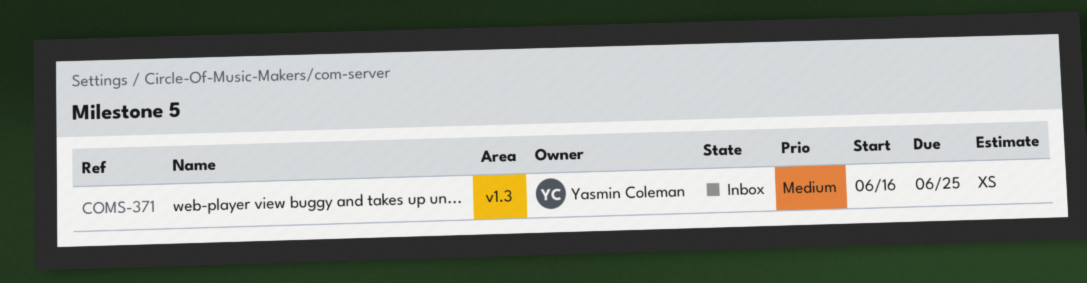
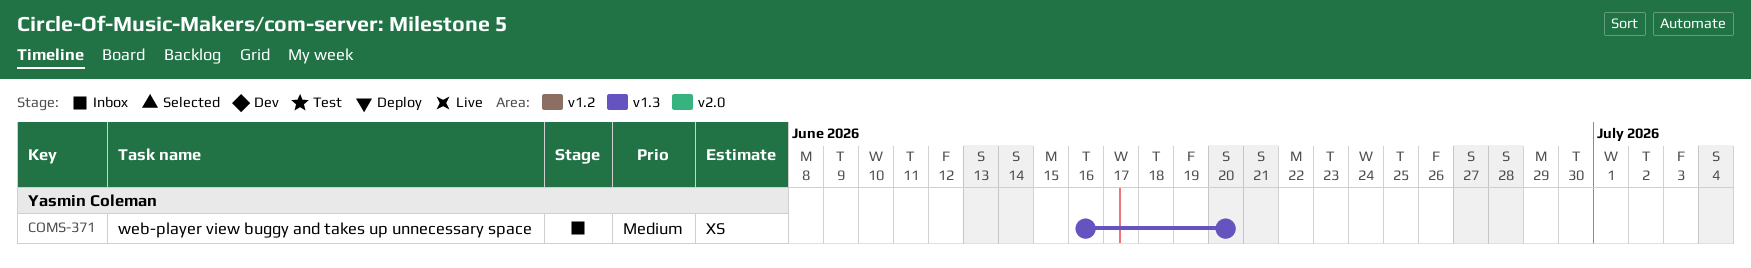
COMS-371, due: Jun 25 -> Jun 20

